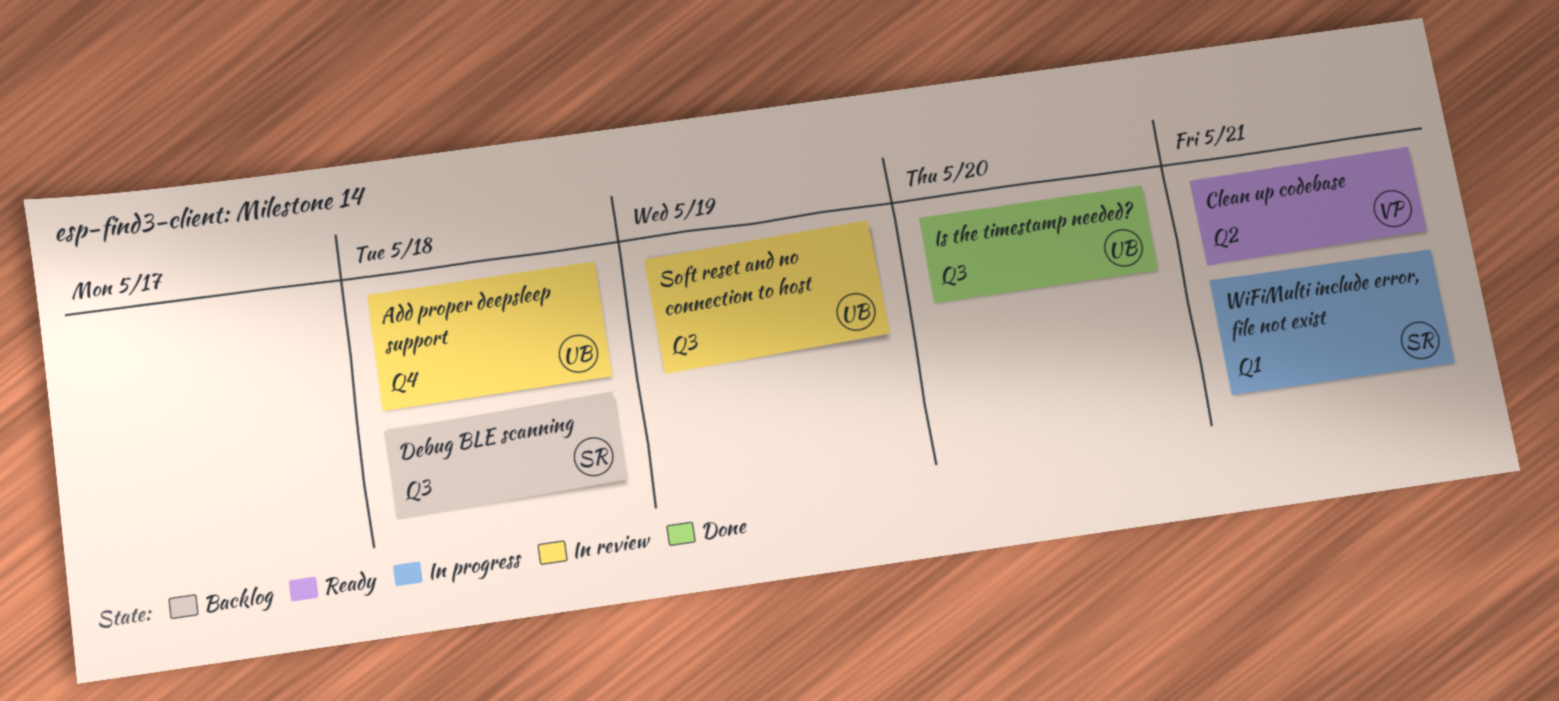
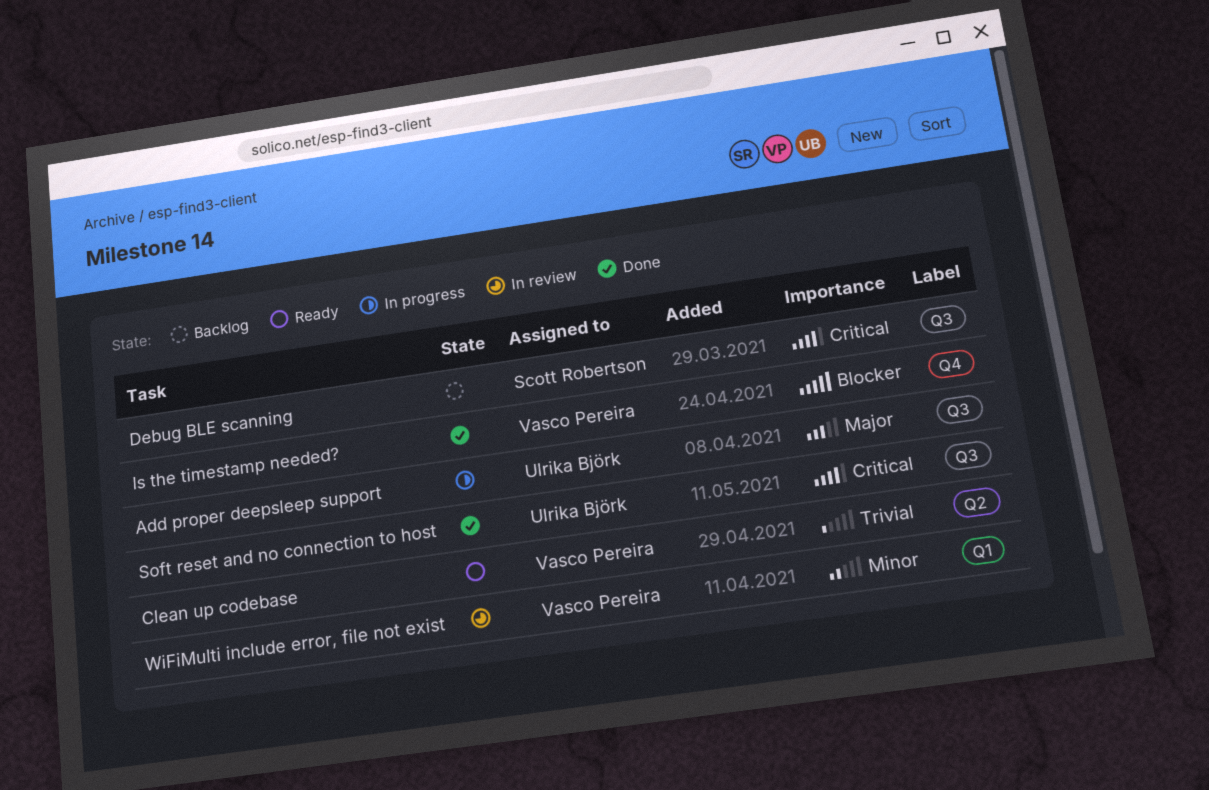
Add proper deepsleep support, status: In review -> In progress
Add proper deepsleep support, label: Q4 -> Q3
Is the timestamp needed?, owner: Ulrika Björk -> Vasco Pereira
Is the timestamp needed?, label: Q3 -> Q4
Soft reset and no connection to host, status: In review -> Done
WiFiMulti include error, file not exist, status: In progress -> In review
WiFiMulti include error, file not exist, owner: Scott Robertson -> Vasco Pereira

